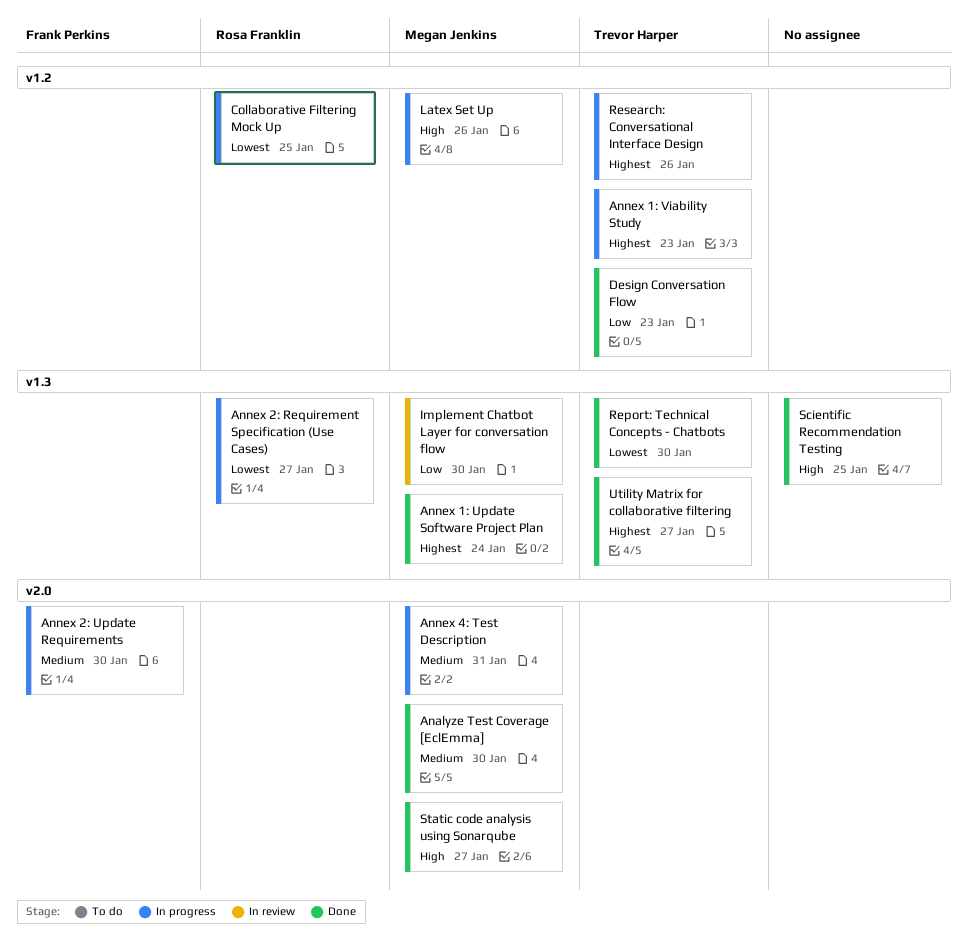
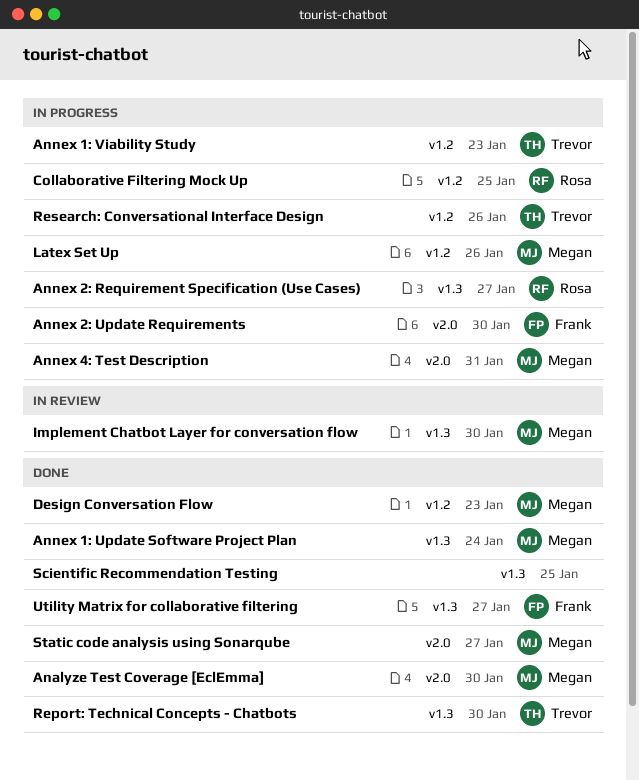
Design Conversation Flow, owner: Trevor Harper -> Megan Jenkins
Utility Matrix for collaborative filtering, owner: Trevor Harper -> Frank Perkins

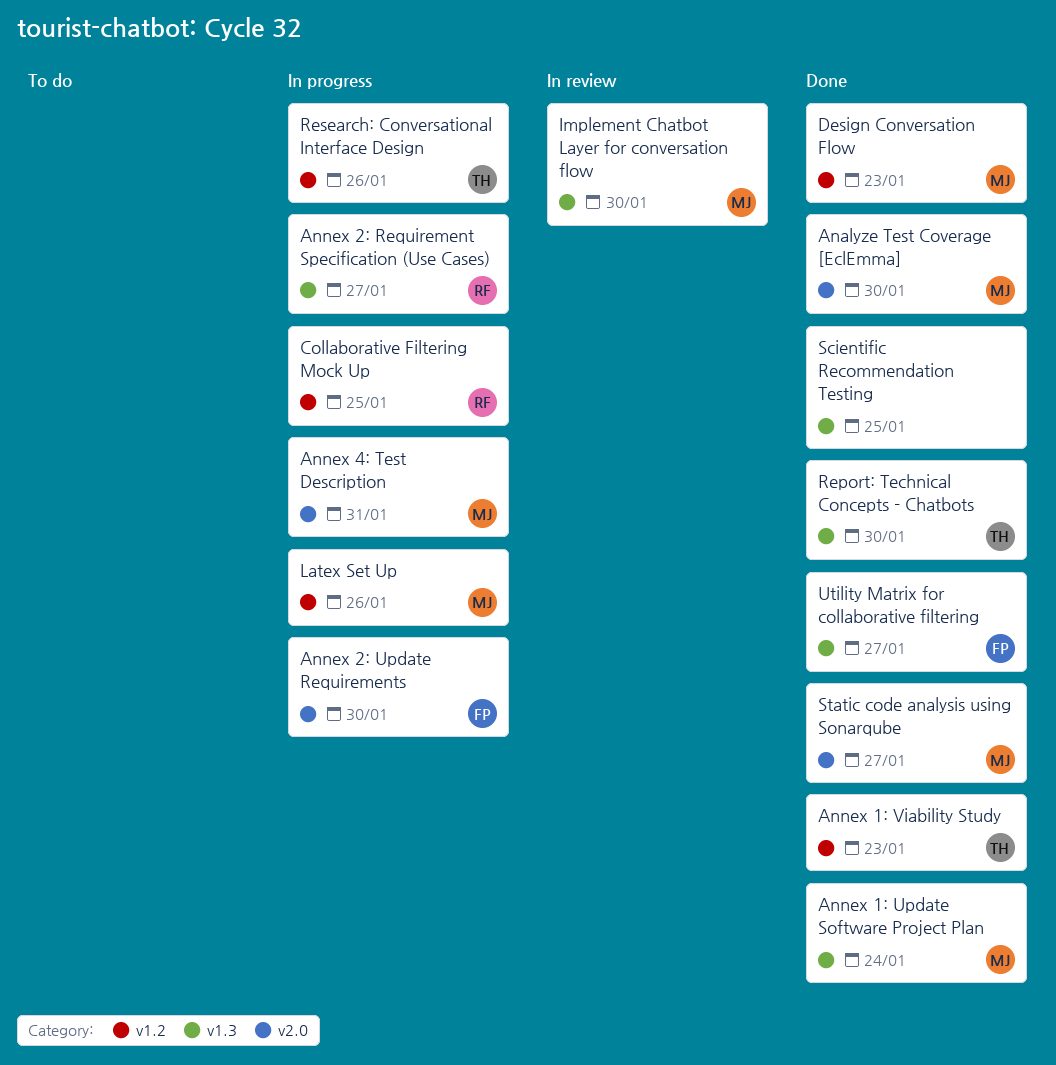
Annex 1: Viability Study, status: In progress -> Done

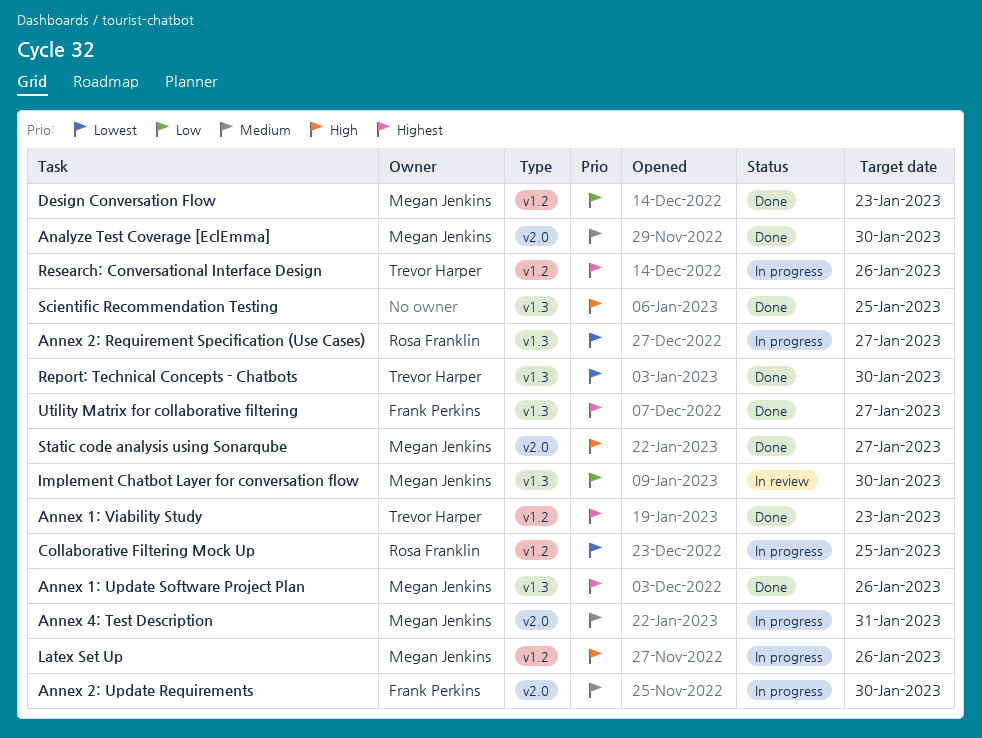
Annex 1: Update Software Project Plan, due: Jan 24 -> Jan 26

